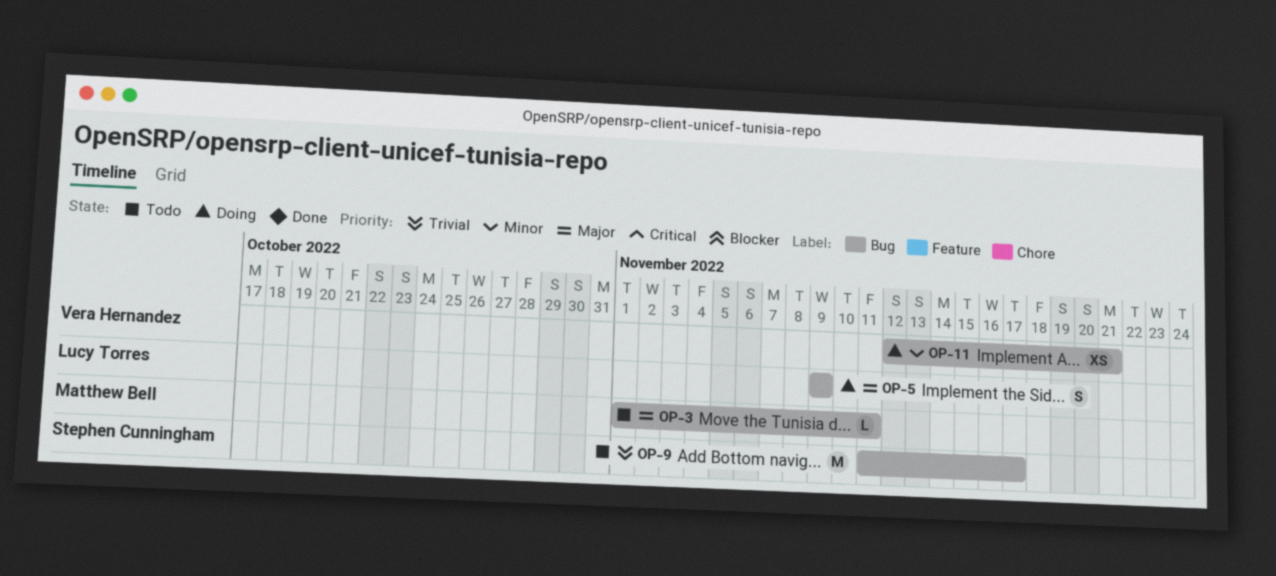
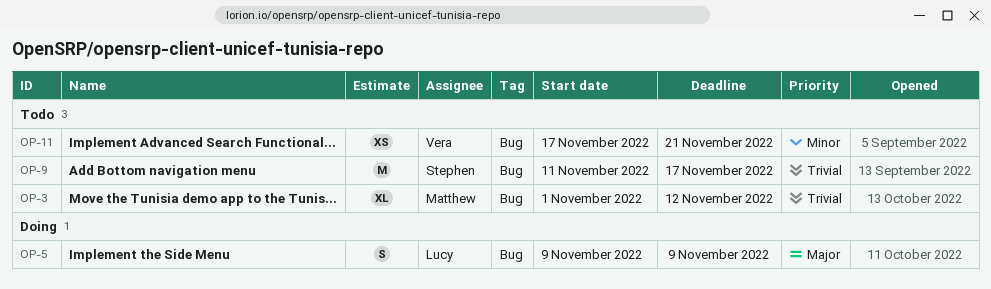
OP-3, priority: Major -> Trivial
OP-3, estimate: L -> XL
OP-3, due: Nov 11 -> Nov 12
OP-11, status: Doing -> Todo
OP-11, start: Nov 12 -> Nov 17

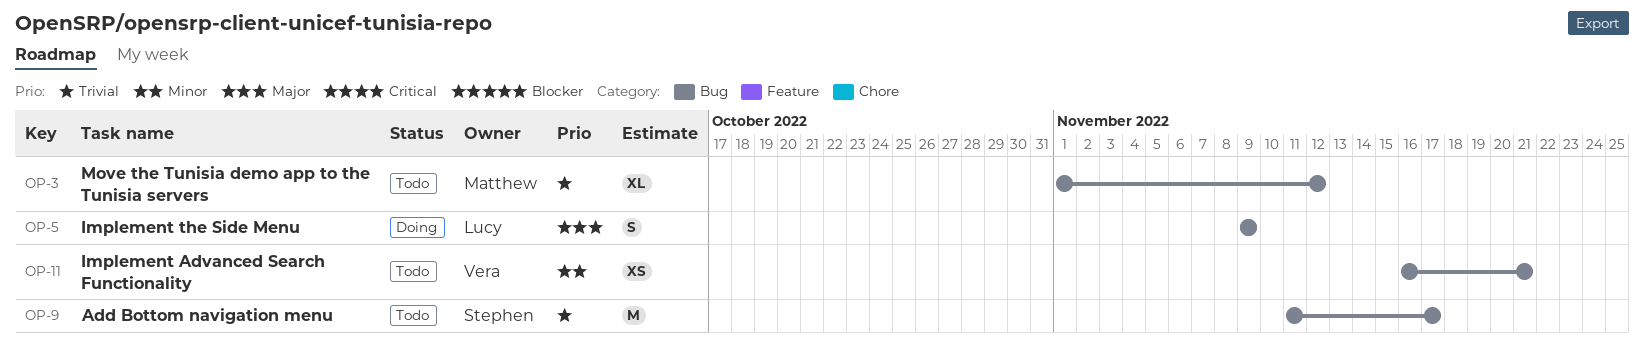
OP-11, start: Nov 17 -> Nov 16

